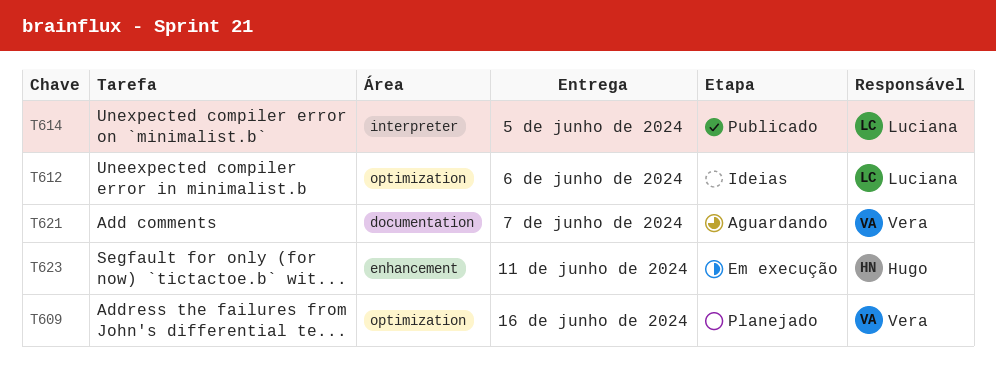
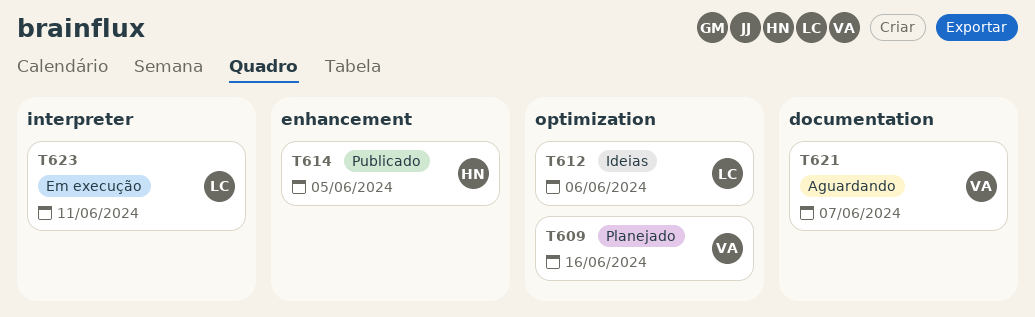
T614, owner: Luciana -> Hugo
T614, label: interpreter -> enhancement
T623, owner: Hugo -> Luciana
T623, label: enhancement -> interpreter

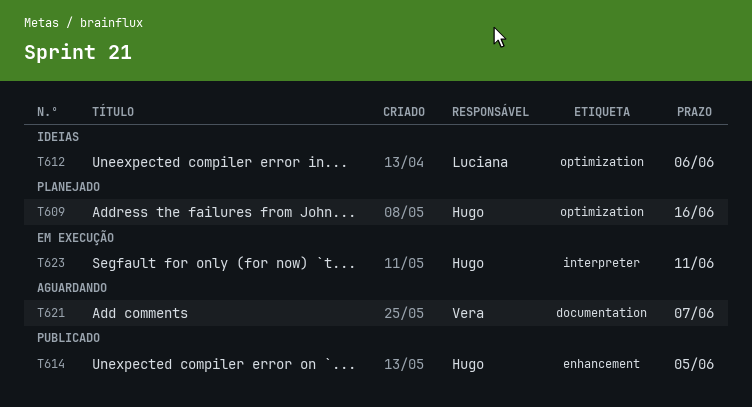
T609, owner: Vera -> Hugo
T623, owner: Luciana -> Hugo

